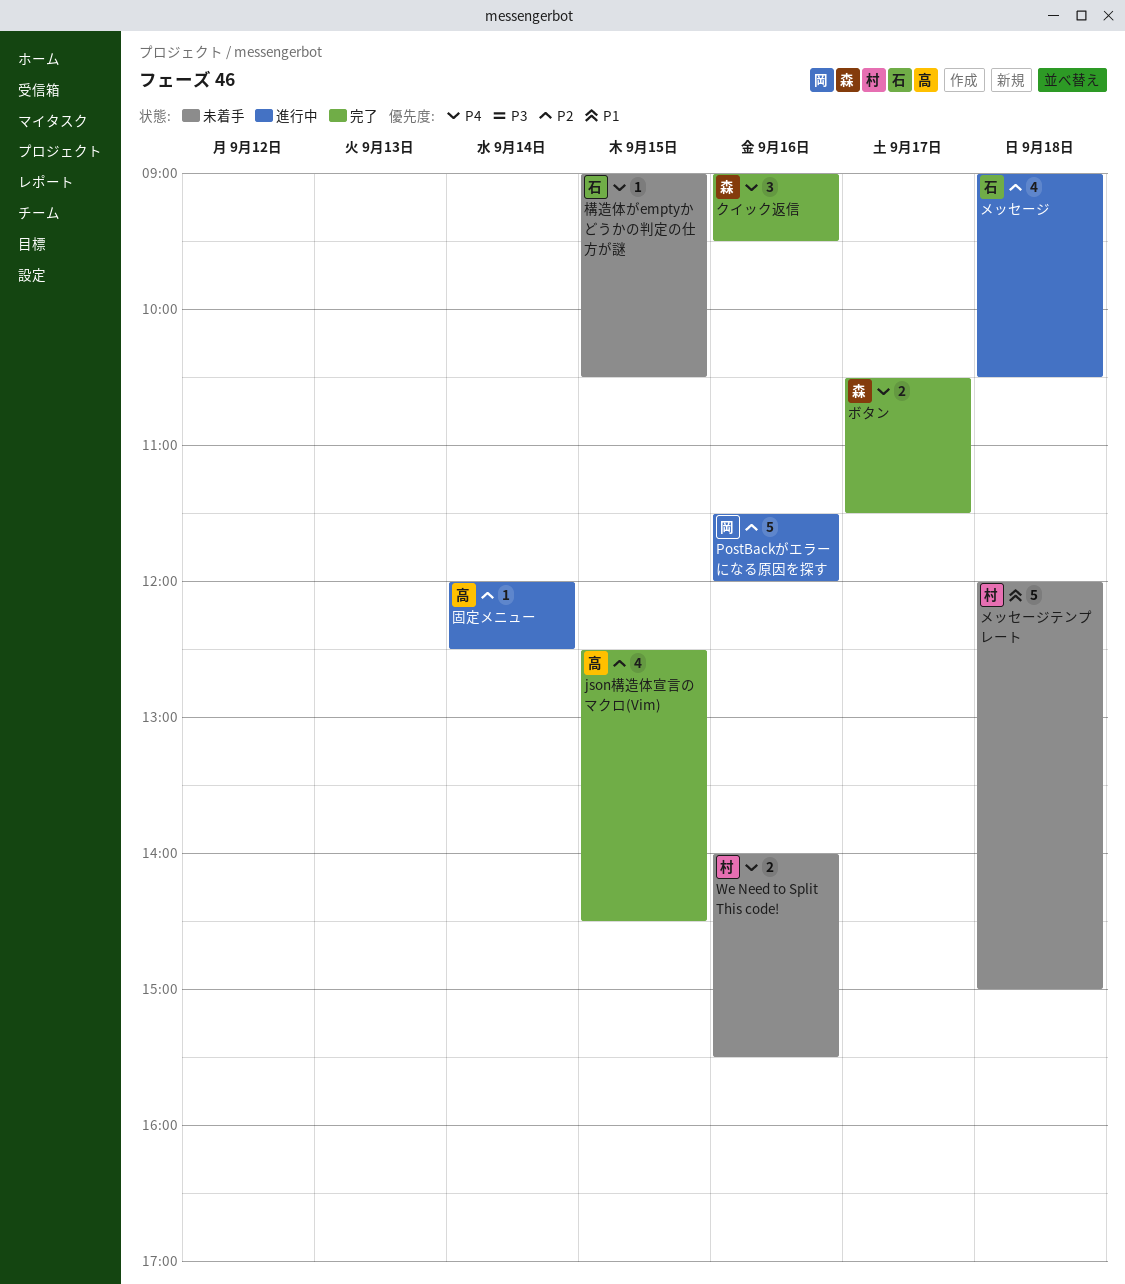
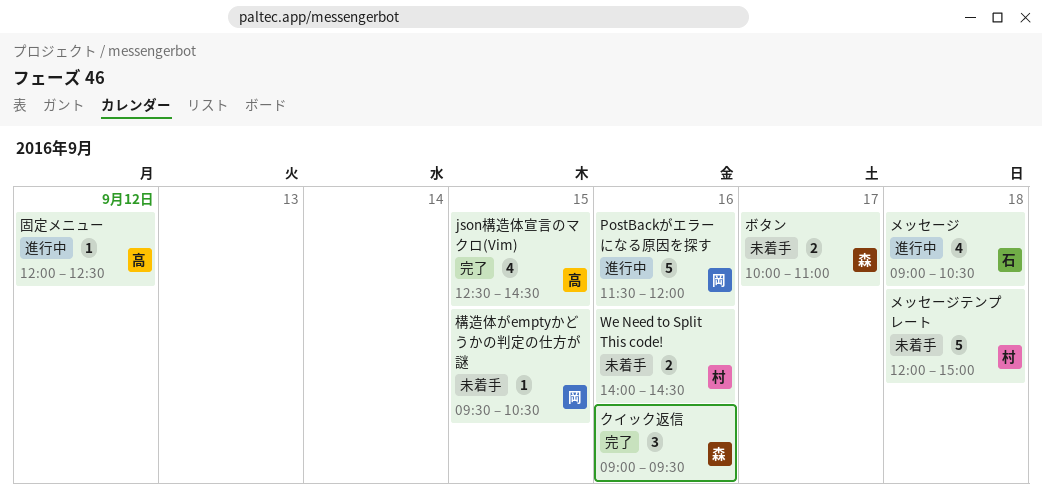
We Need to Split This code!, ends: 15:30 -> 14:30
ボタン, status: 完了 -> 未着手
ボタン, begins: 10:30 -> 10:00
ボタン, ends: 11:30 -> 11:00
固定メニュー, day: Sep 14 -> Sep 12
構造体がemptyかどうかの判定の仕方が謎, owner: 石 -> 岡
構造体がemptyかどうかの判定の仕方が謎, begins: 09:00 -> 09:30

